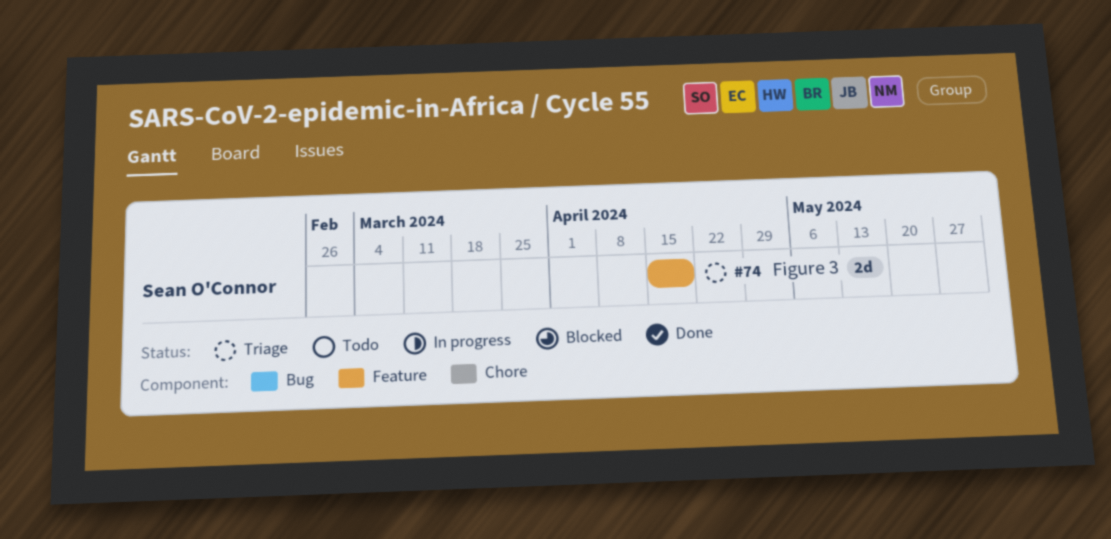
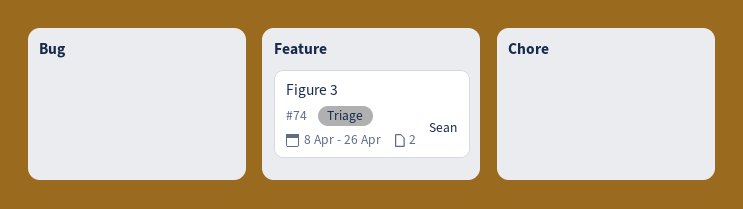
#74, start: Apr 15 -> Apr 8
#74, due: Apr 19 -> Apr 26

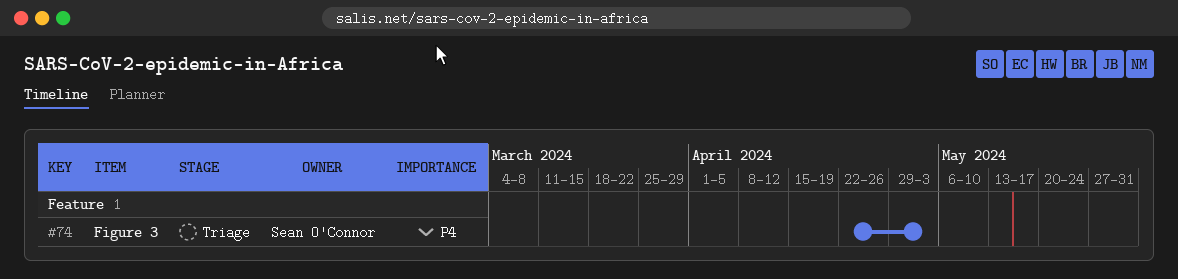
#74, start: Apr 8 -> Apr 22
#74, due: Apr 26 -> May 3

